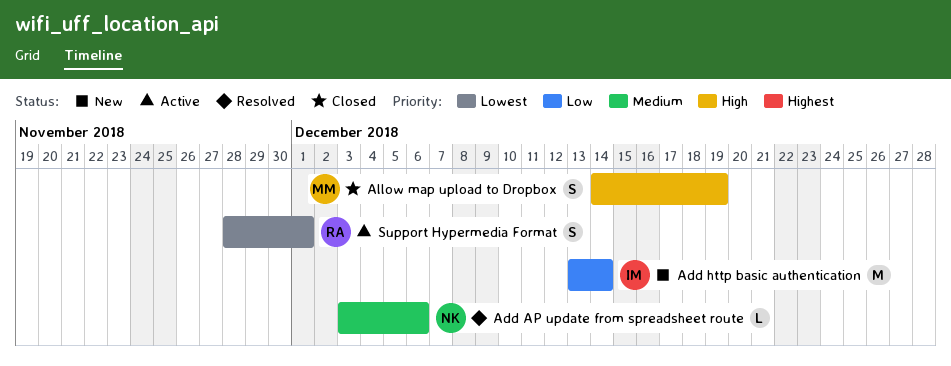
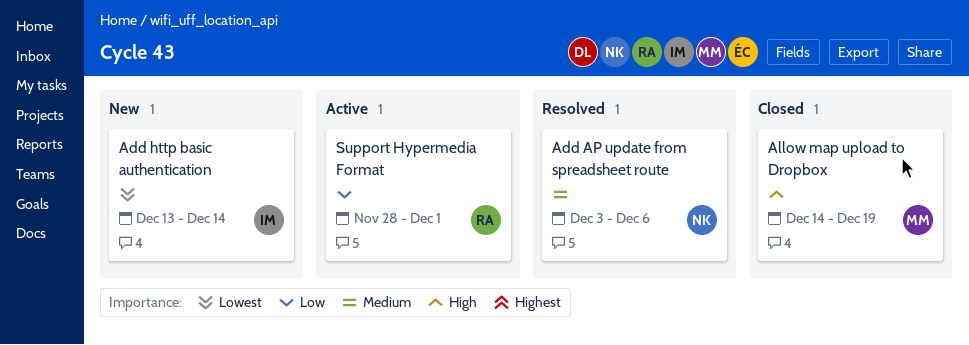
Add http basic authentication, priority: Low -> Lowest
Support Hypermedia Format, priority: Lowest -> Low

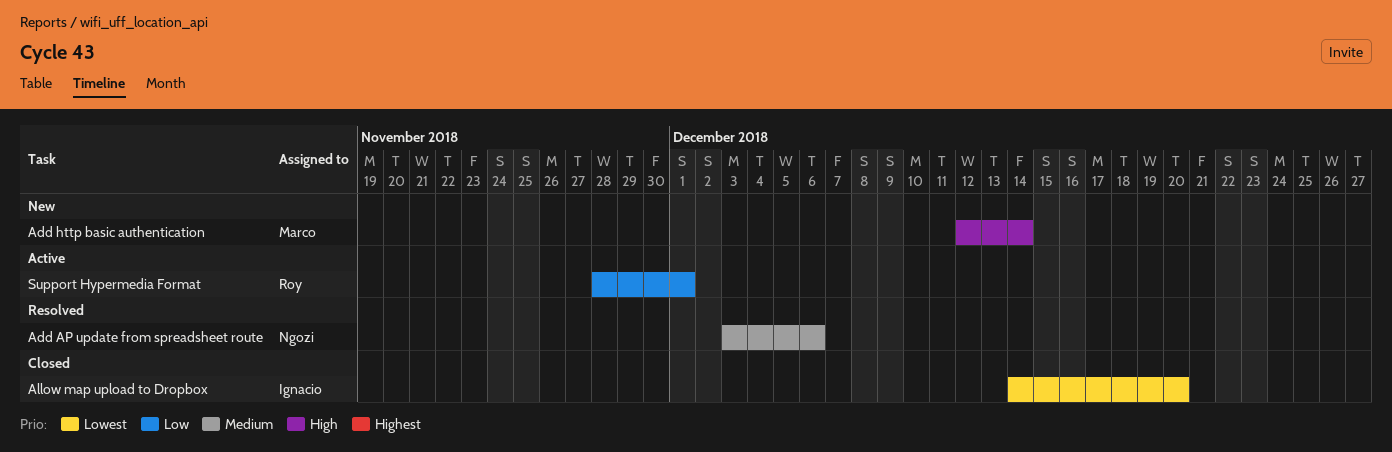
Add http basic authentication, owner: Ignacio -> Marco
Add http basic authentication, priority: Lowest -> High
Add http basic authentication, start: Dec 13 -> Dec 12
Allow map upload to Dropbox, owner: Marco -> Ignacio
Allow map upload to Dropbox, priority: High -> Lowest
Allow map upload to Dropbox, due: Dec 19 -> Dec 20

